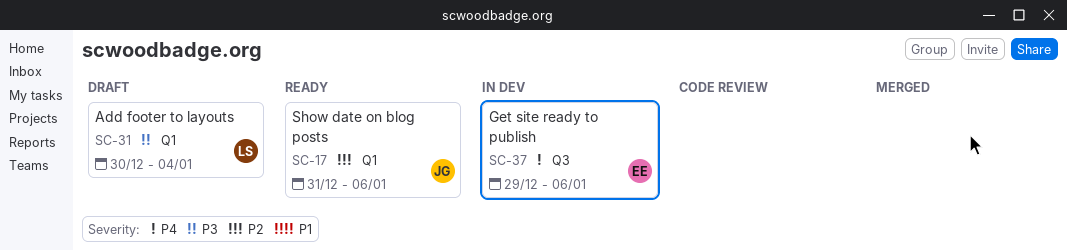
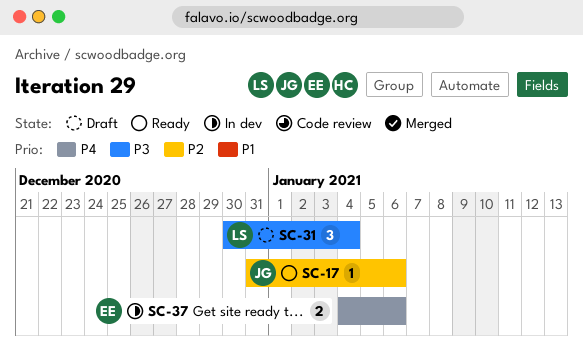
SC-37, start: Dec 29 -> Jan 4

